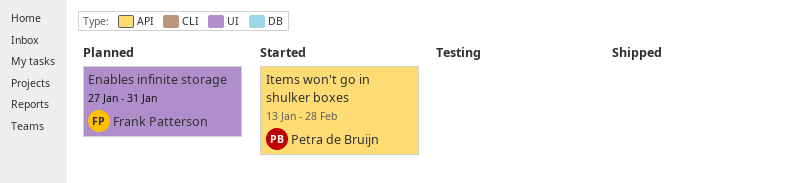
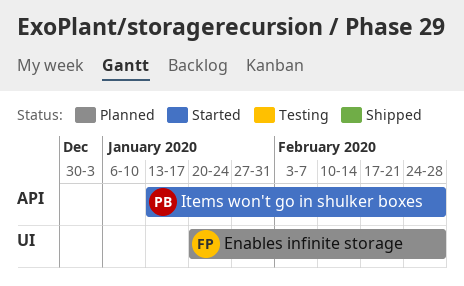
Enables infinite storage, start: Jan 27 -> Jan 20
Enables infinite storage, due: Jan 31 -> Feb 28

